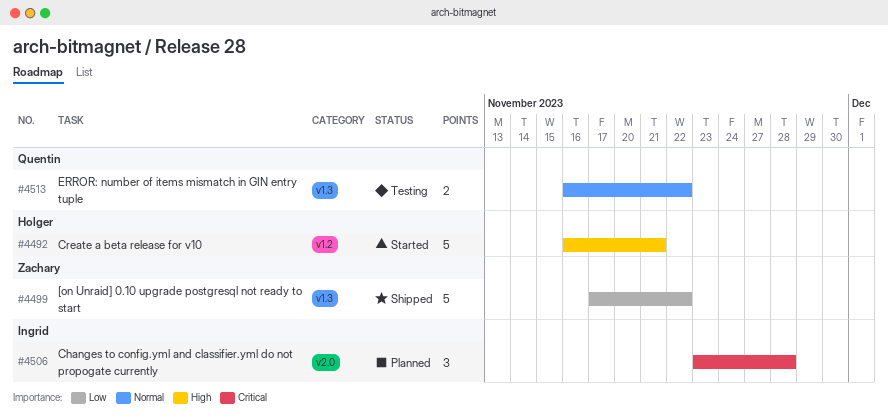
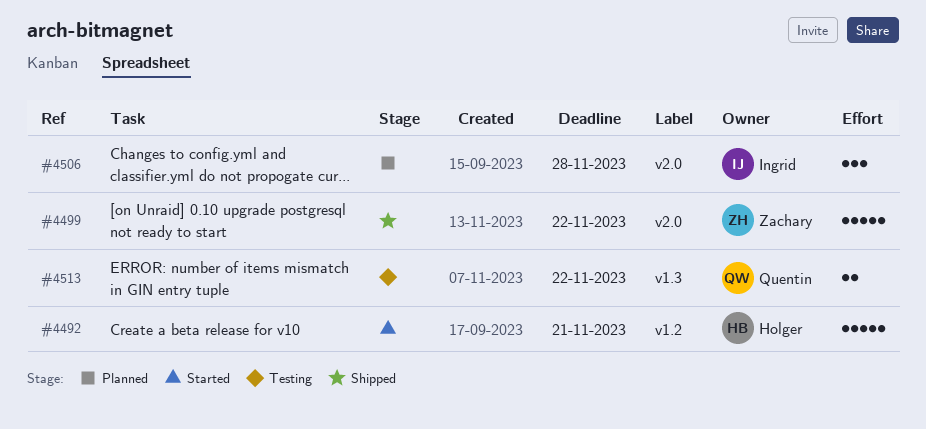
#4499, label: v1.3 -> v2.0

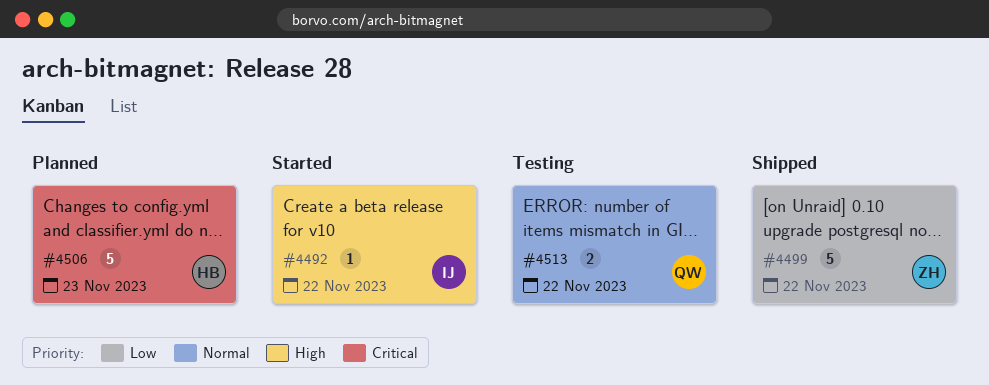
#4492, owner: Holger -> Ingrid
#4492, estimate: 5 -> 1
#4492, due: Nov 21 -> Nov 22
#4506, owner: Ingrid -> Holger
#4506, estimate: 3 -> 5
#4506, due: Nov 28 -> Nov 23

